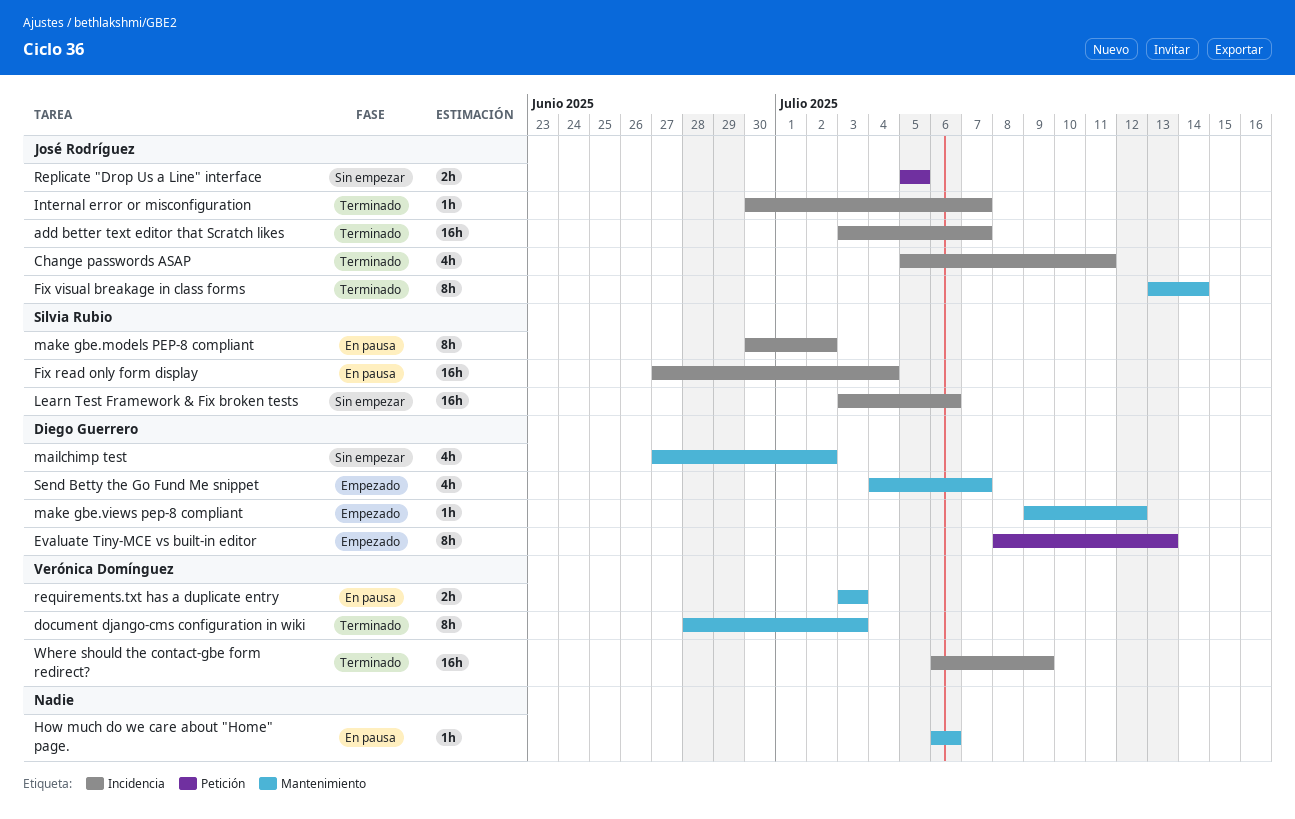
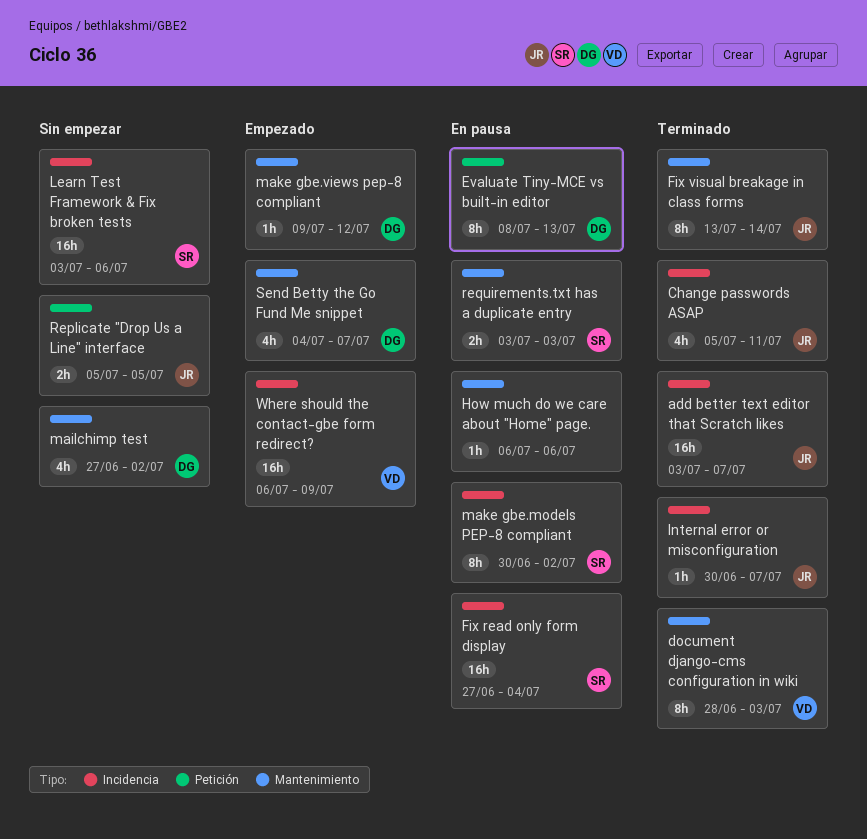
Evaluate Tiny-MCE vs built-in editor, status: Empezado -> En pausa
requirements.txt has a duplicate entry, owner: Verónica Domínguez -> Silvia Rubio
Where should the contact-gbe form redirect?, status: Terminado -> Empezado

